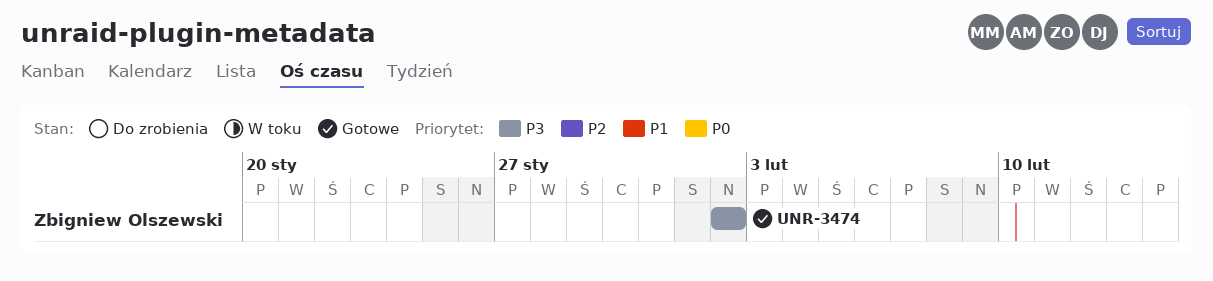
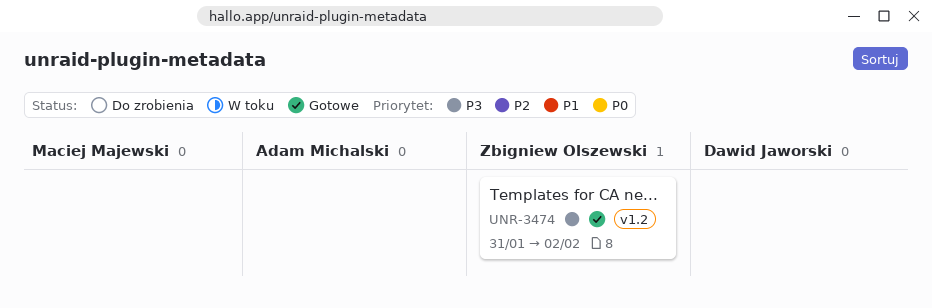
UNR-3474, start: Feb 2 -> Jan 31

